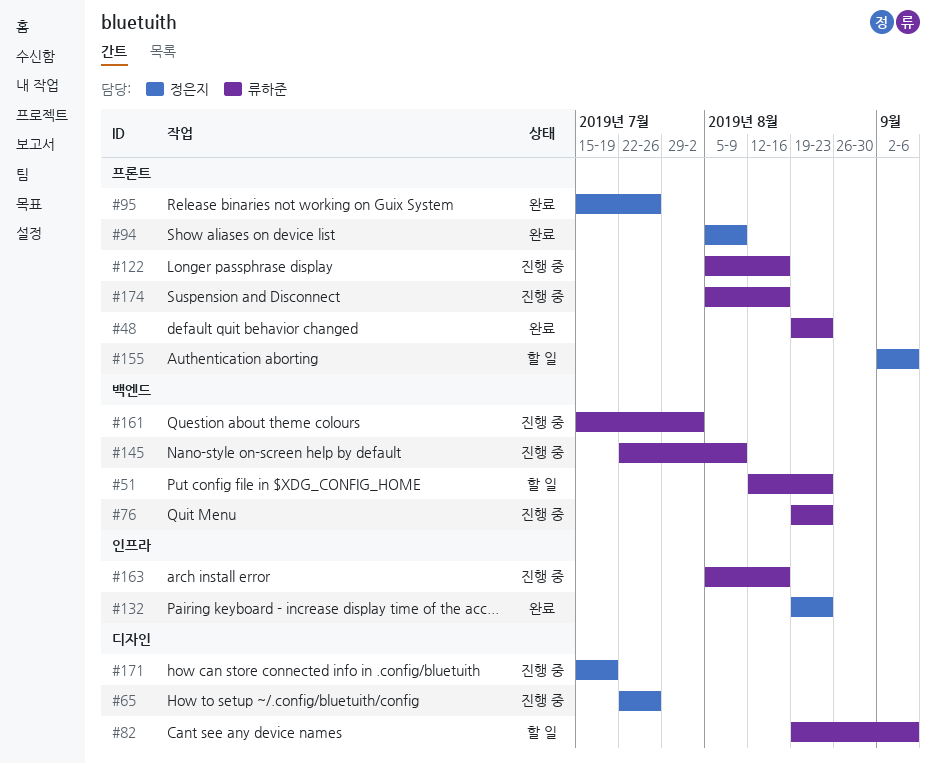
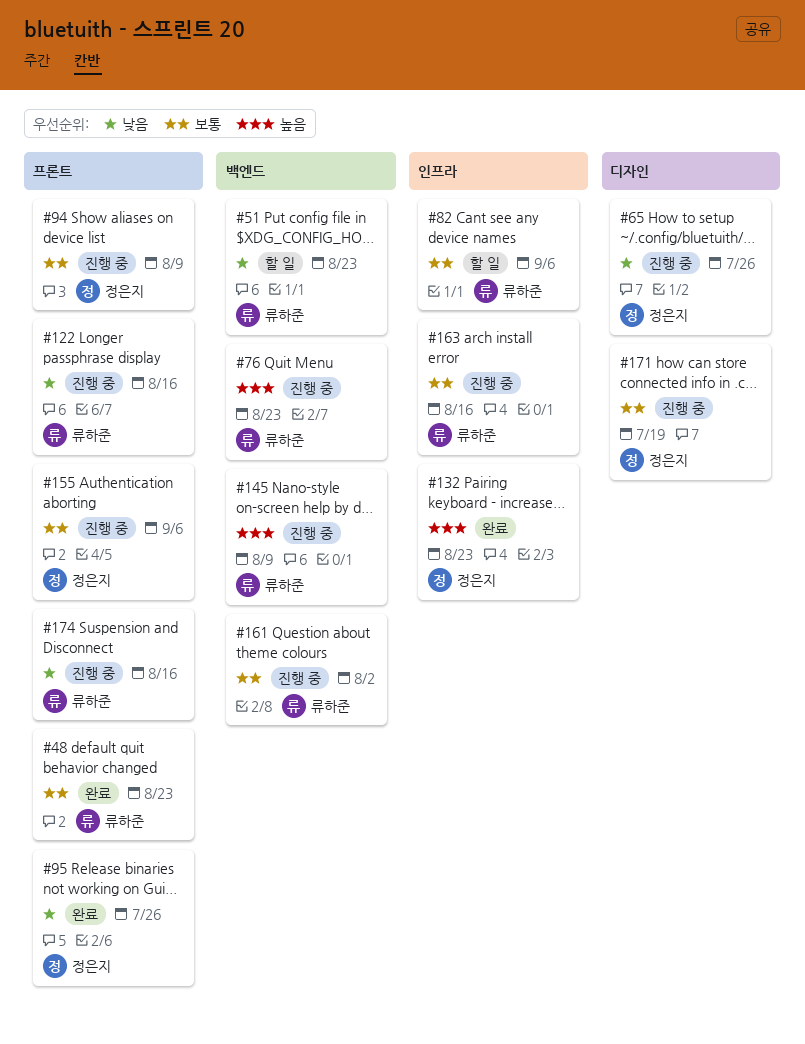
#82, label: 디자인 -> 인프라
#94, status: 완료 -> 진행 중
#155, status: 할 일 -> 진행 중

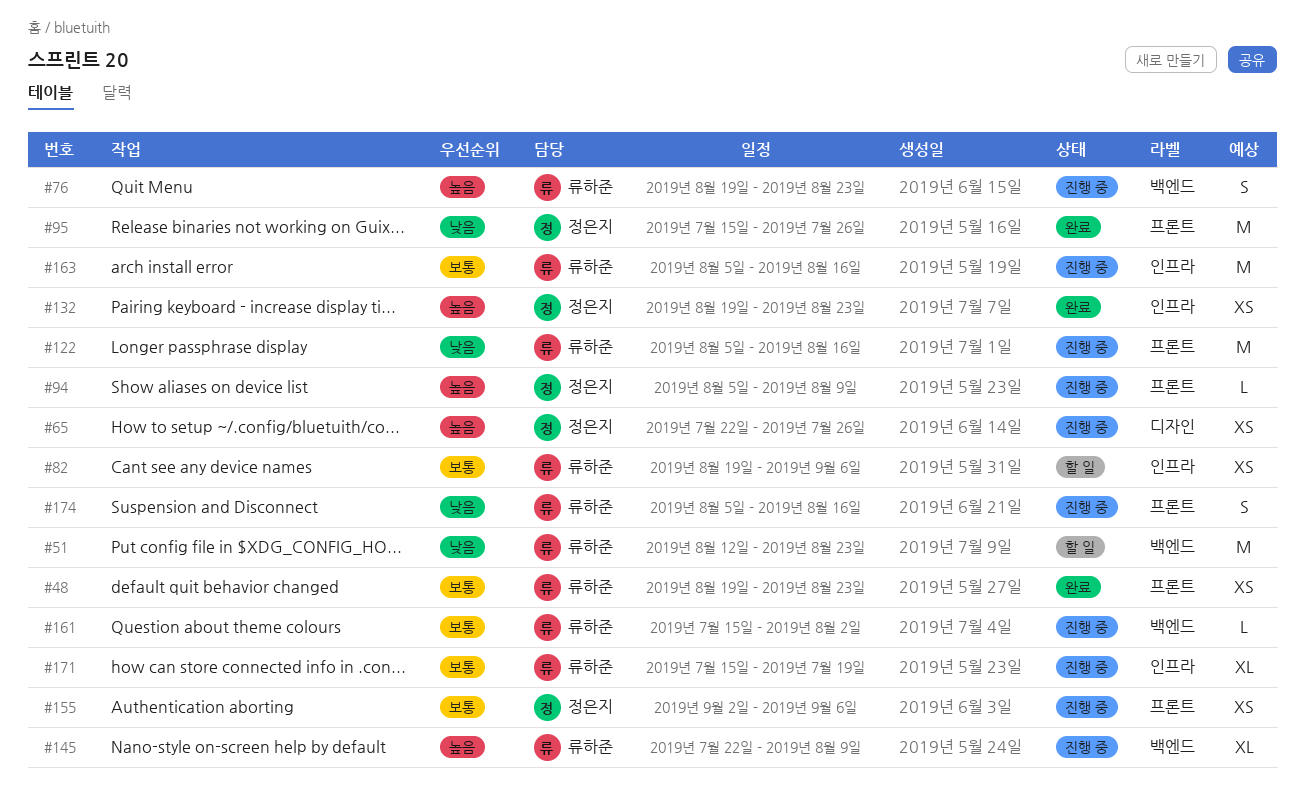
#65, priority: 낮음 -> 높음
#94, priority: 보통 -> 높음
#171, owner: 정은지 -> 류하준
#171, label: 디자인 -> 인프라

